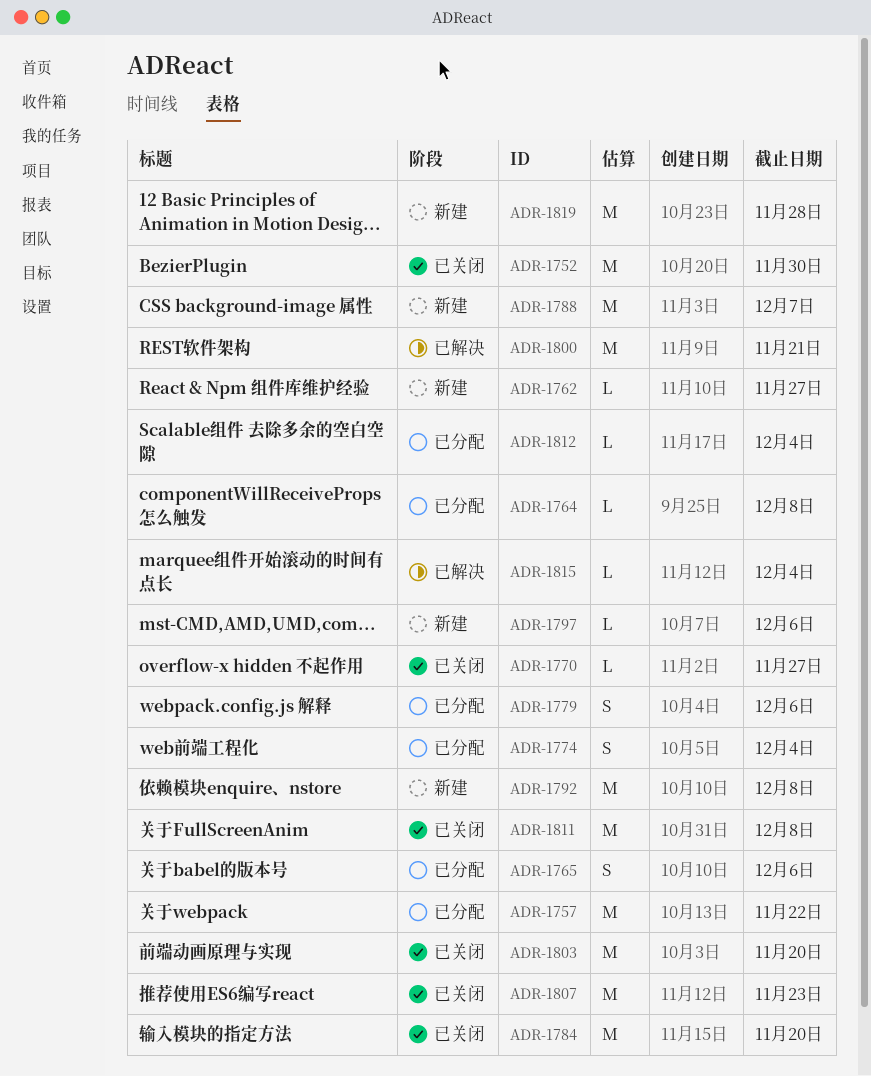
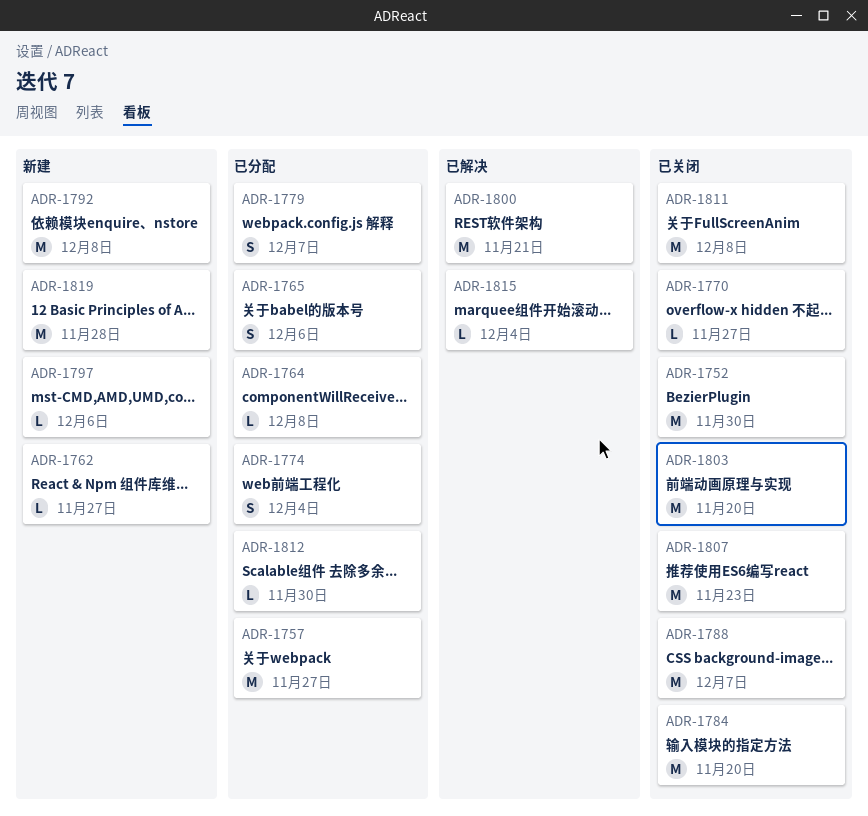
ADR-1757, due: Nov 22 -> Nov 27
ADR-1779, due: Dec 6 -> Dec 7
ADR-1788, status: 新建 -> 已关闭
ADR-1812, due: Dec 4 -> Nov 30

